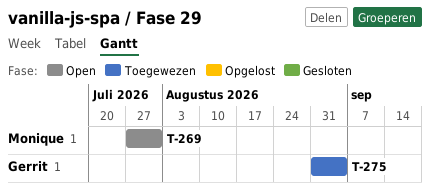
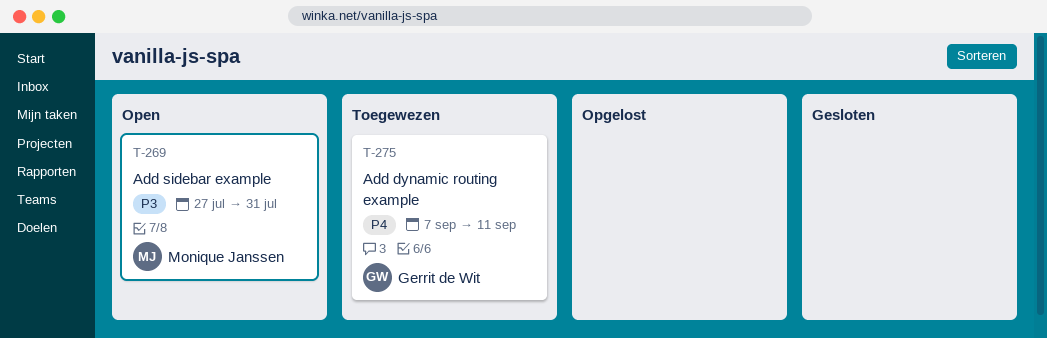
T-275, start: Aug 31 -> Sep 7
T-275, due: Sep 4 -> Sep 11

